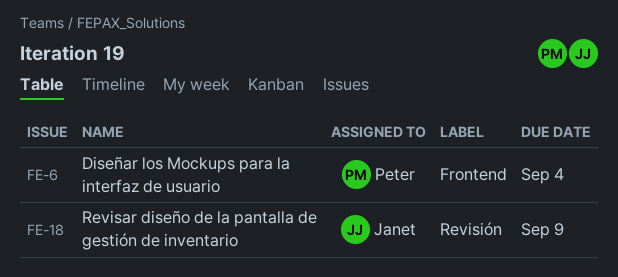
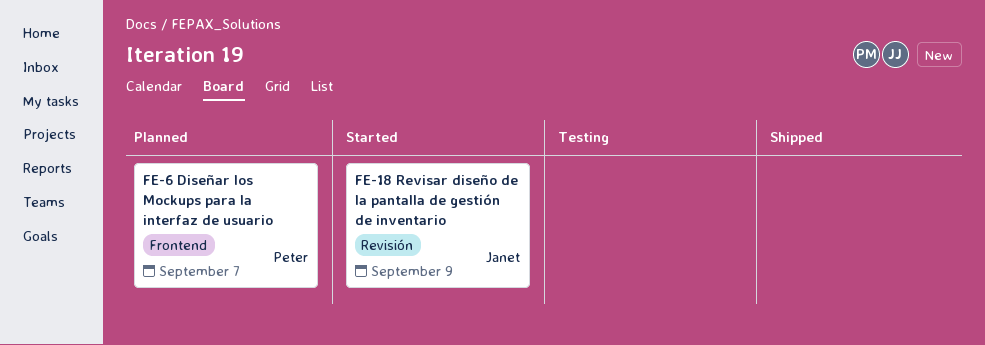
FE-6, due: Sep 4 -> Sep 7

